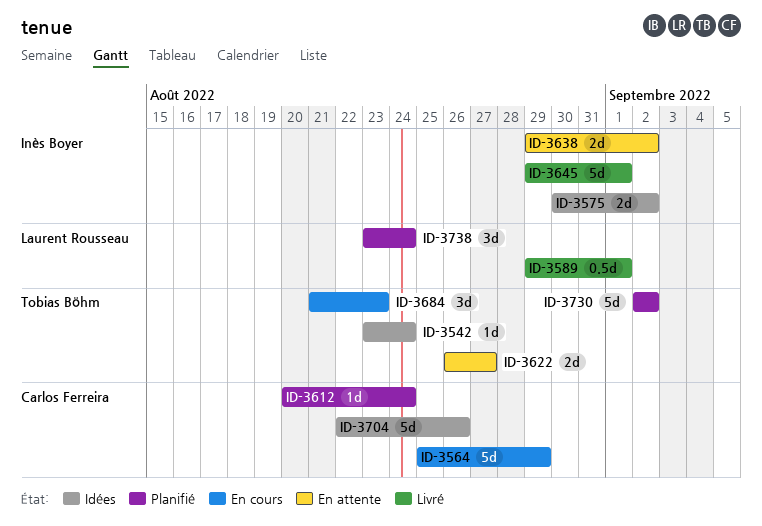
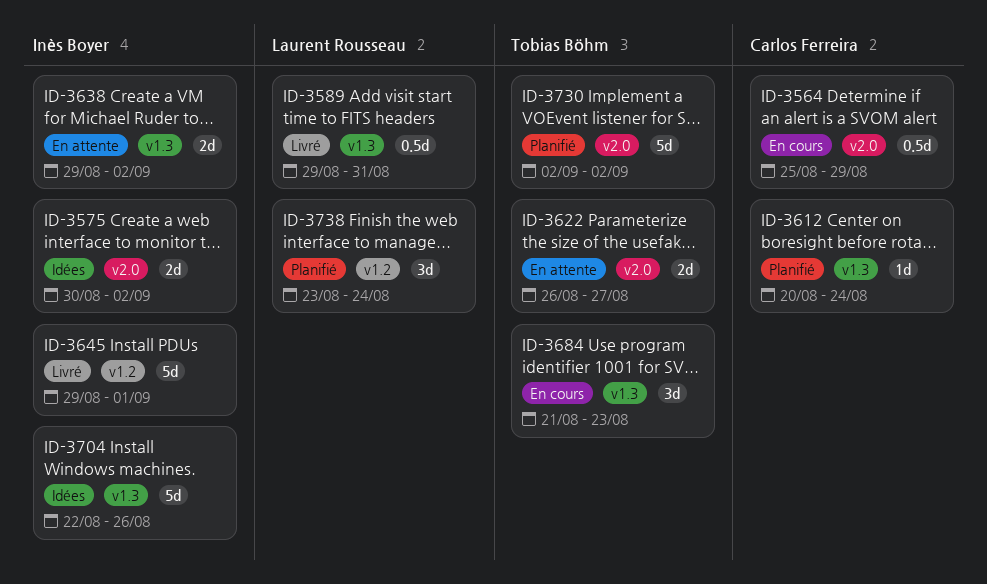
ID-3542: present -> none
ID-3564, estimate: 5d -> 0.5d
ID-3589, due: Sep 1 -> Aug 31
ID-3704, owner: Carlos Ferreira -> Inès Boyer

